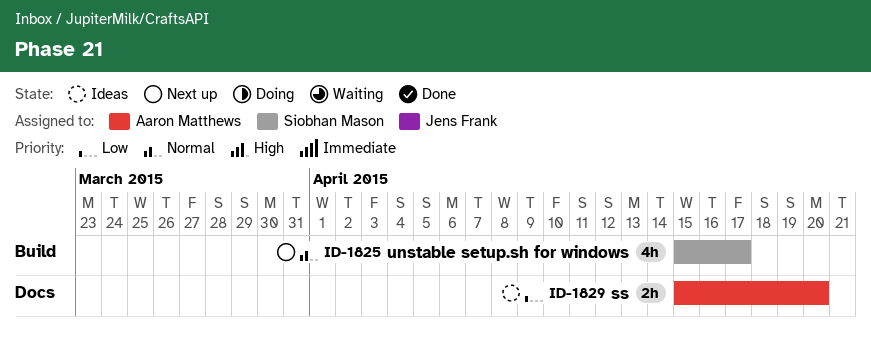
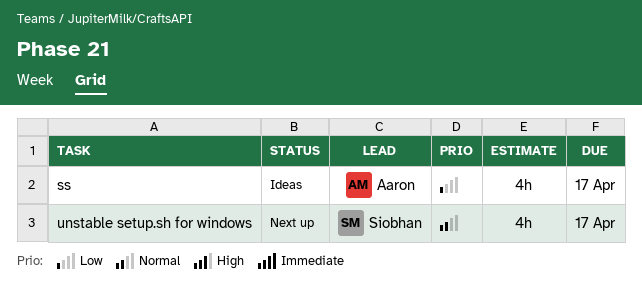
ss, estimate: 2h -> 4h
ss, due: Apr 20 -> Apr 17

